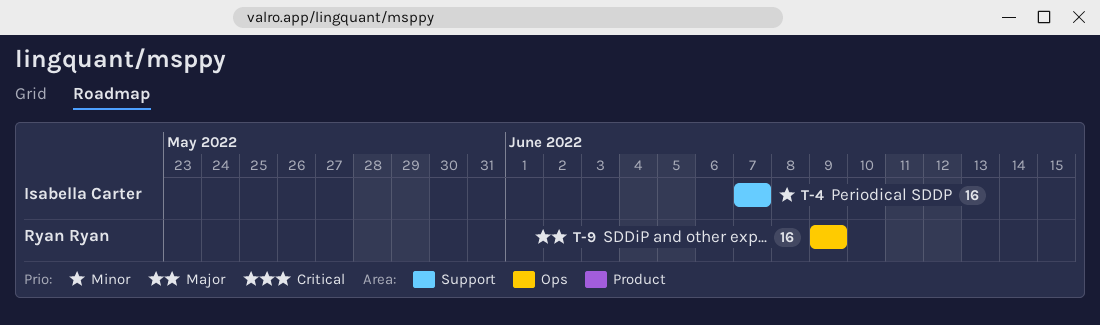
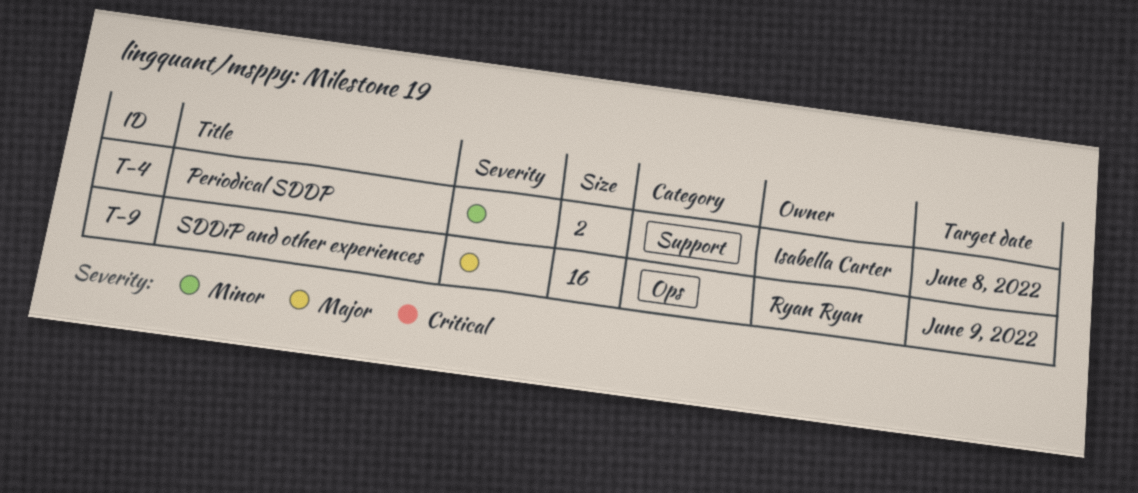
T-4, estimate: 16 -> 2
T-4, due: Jun 7 -> Jun 8

